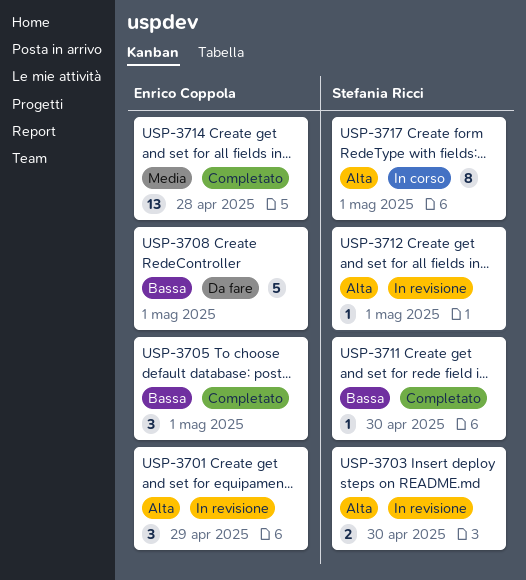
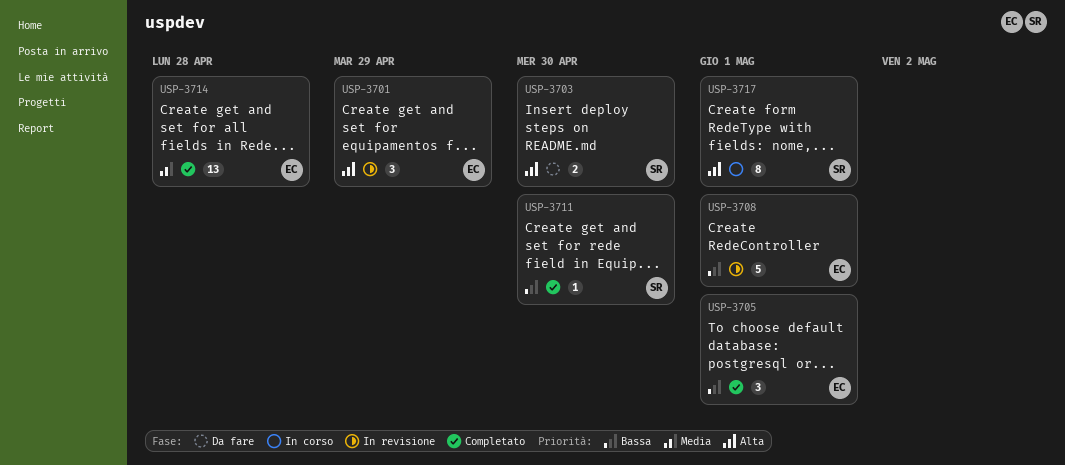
USP-3703, status: In revisione -> Da fare
USP-3708, status: Da fare -> In revisione
USP-3712: present -> none

